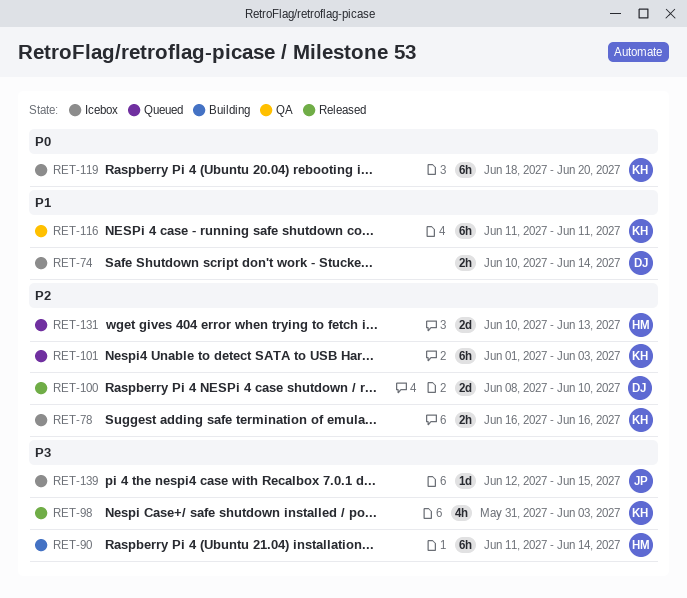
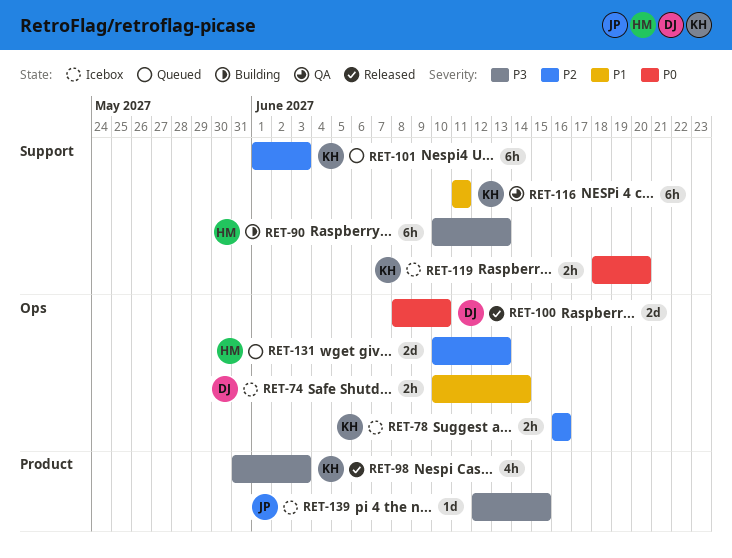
RET-90, start: Jun 11 -> Jun 10
RET-90, due: Jun 14 -> Jun 13
RET-100, priority: P2 -> P0
RET-119, estimate: 6h -> 2h

